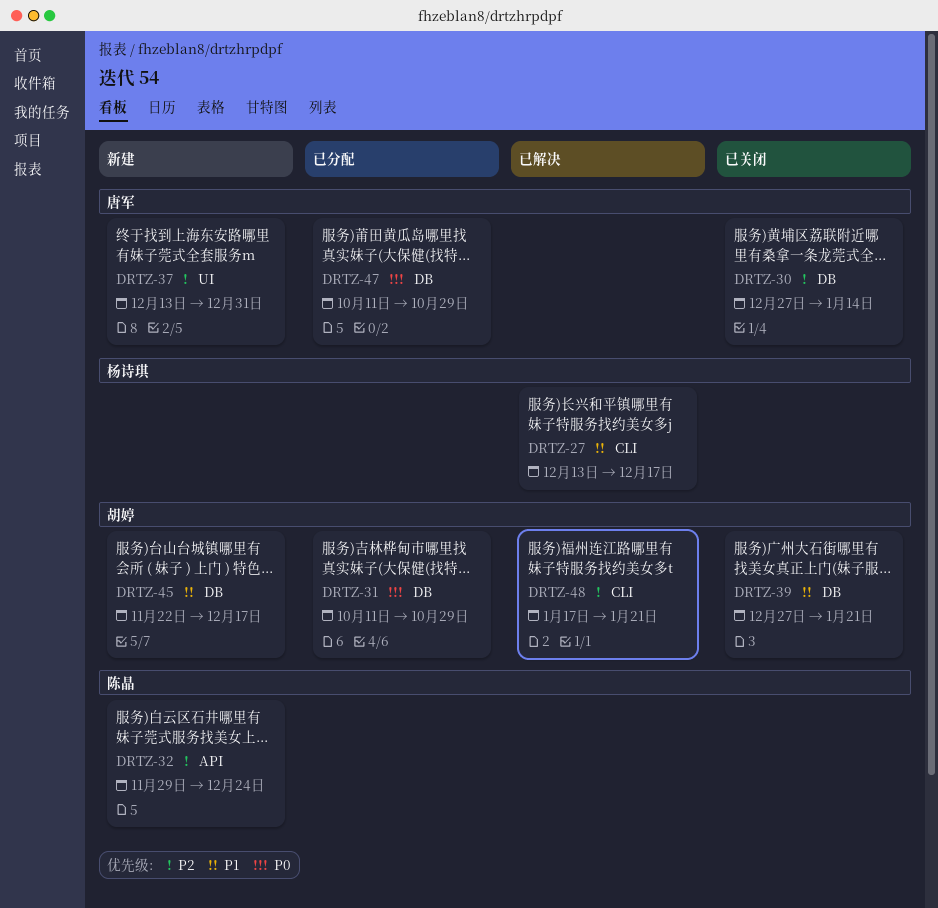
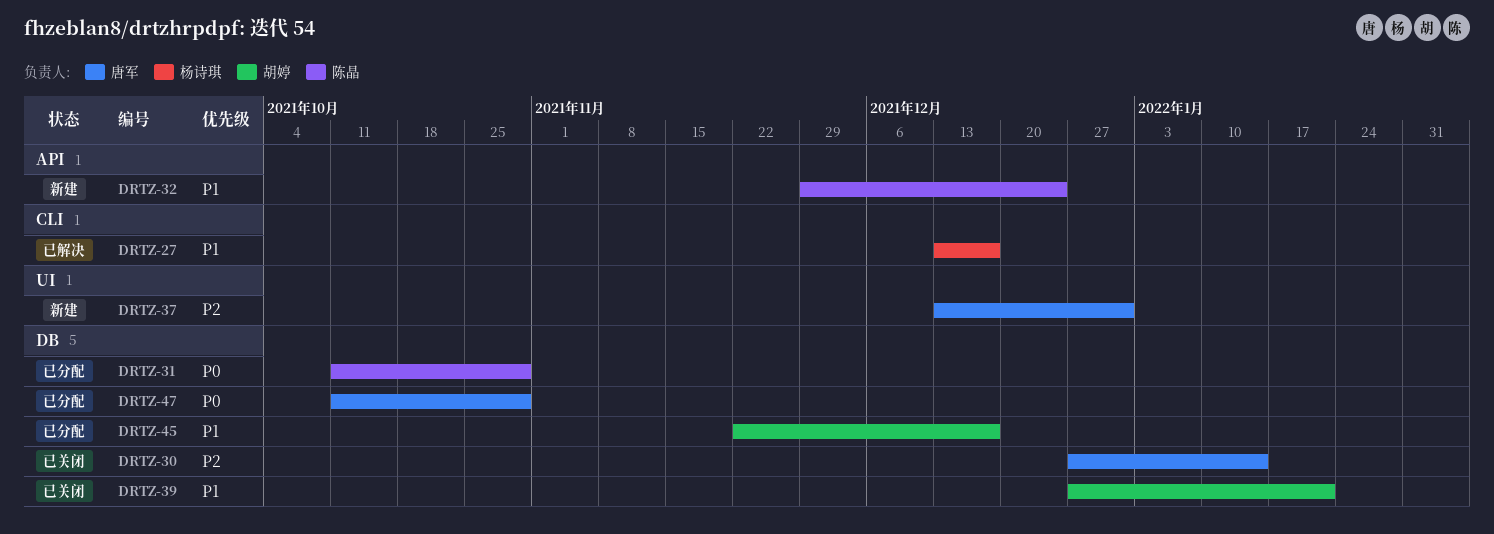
DRTZ-31, owner: 胡婷 -> 陈晶
DRTZ-32, priority: P2 -> P1
DRTZ-45, status: 新建 -> 已分配
DRTZ-48: present -> none

